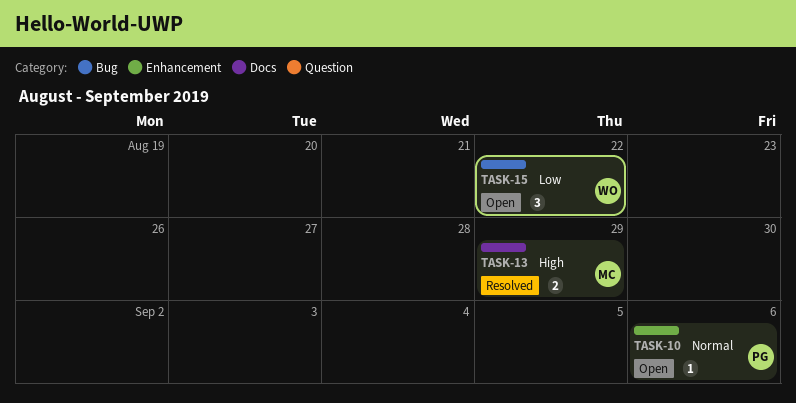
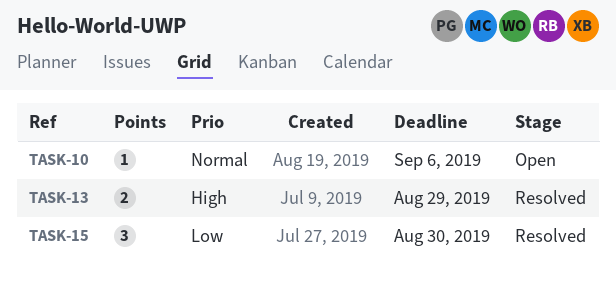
TASK-15, status: Open -> Resolved
TASK-15, due: Aug 22 -> Aug 30

